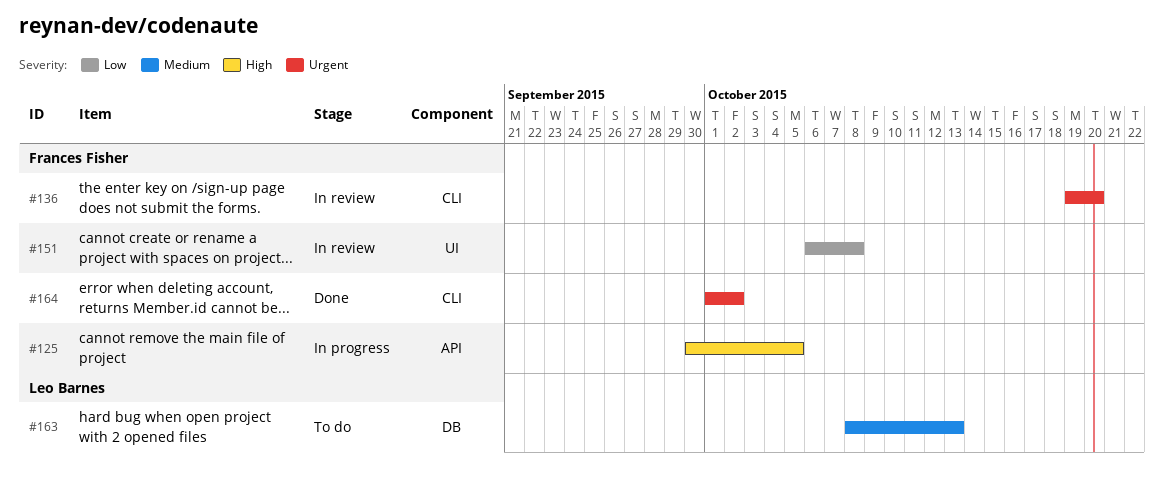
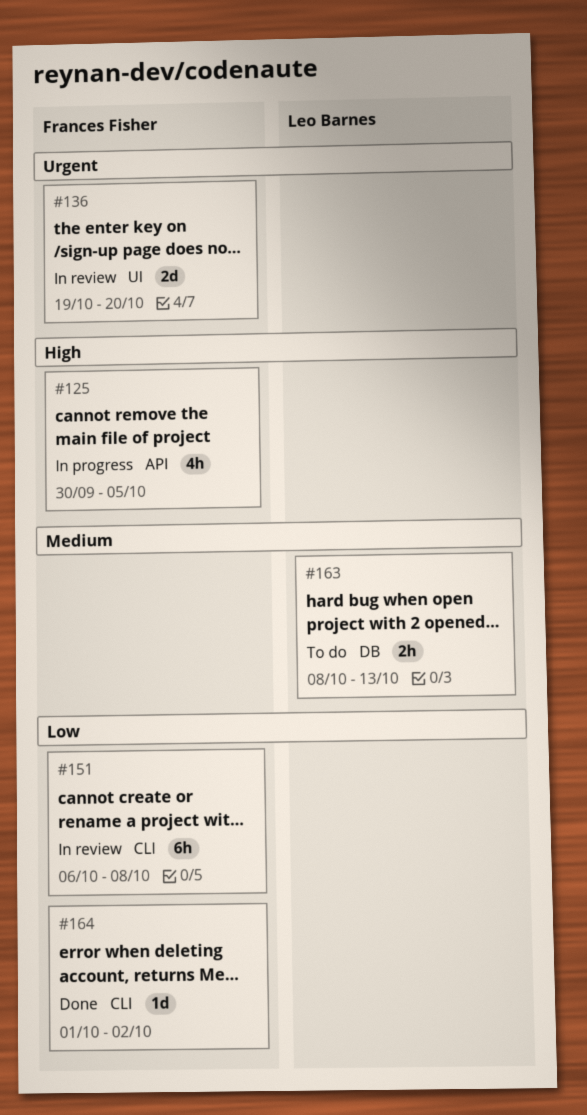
#136, label: CLI -> UI
#151, label: UI -> CLI
#164, priority: Urgent -> Low

